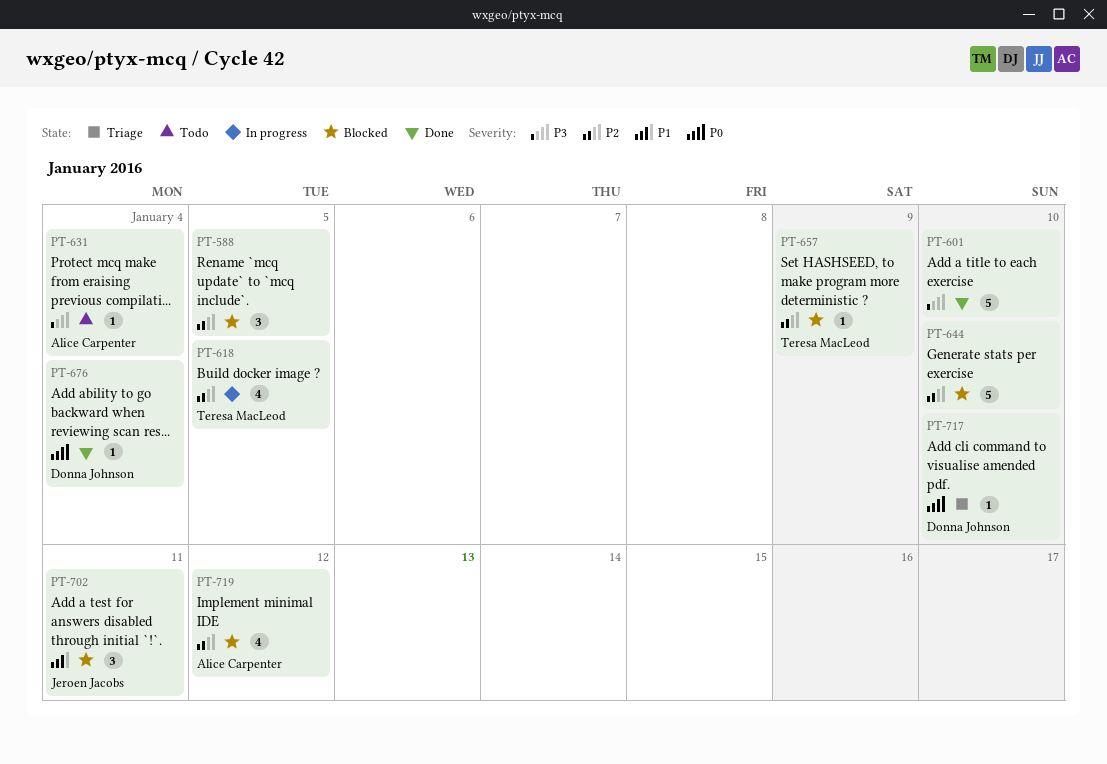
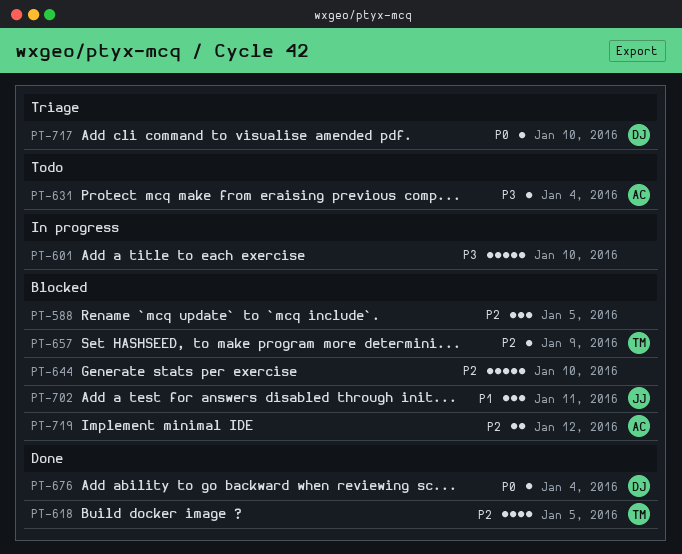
PT-601, status: Done -> In progress
PT-618, status: In progress -> Done
PT-719, estimate: 4 -> 2

